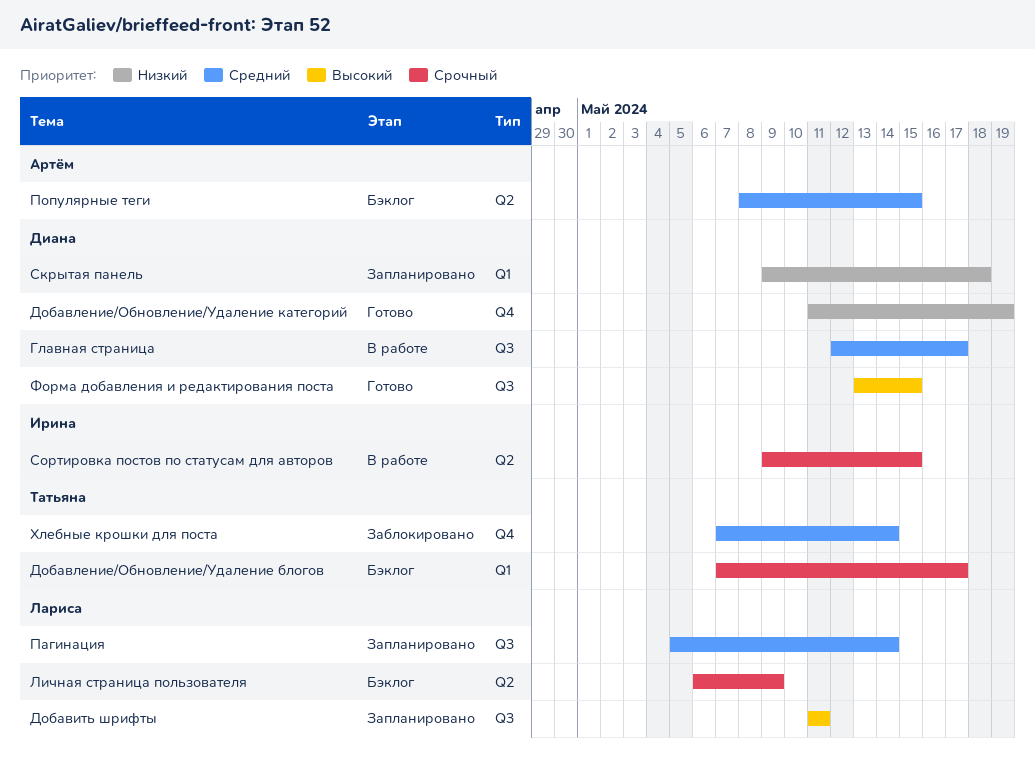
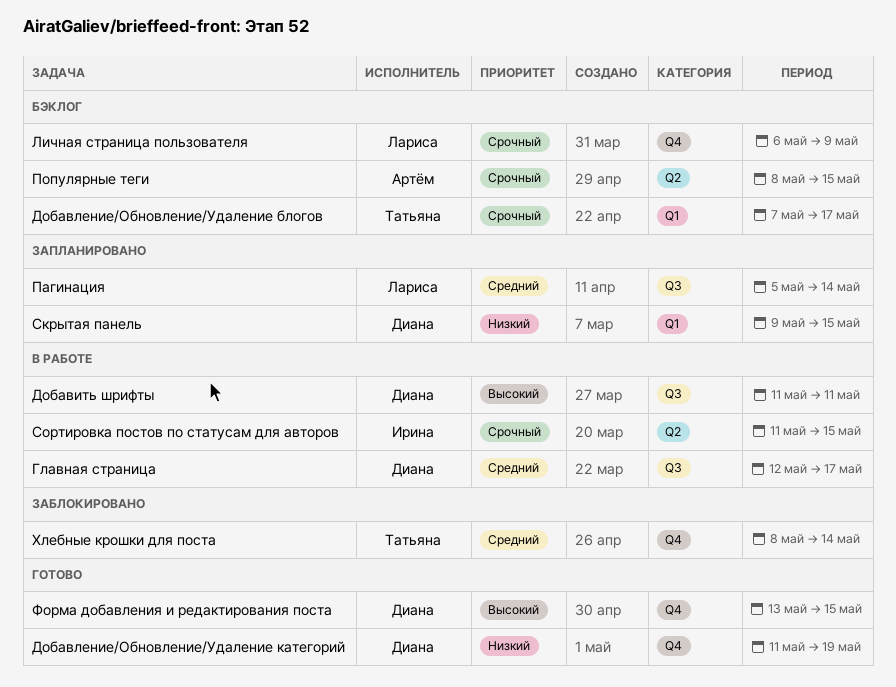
Добавить шрифты, status: Запланировано -> В работе
Добавить шрифты, owner: Лариса -> Диана
Личная страница пользователя, label: Q2 -> Q4
Популярные теги, priority: Средний -> Срочный
Скрытая панель, due: May 18 -> May 15
Сортировка постов по статусам для авторов, start: May 9 -> May 11
Форма добавления и редактирования поста, label: Q3 -> Q4
Хлебные крошки для поста, start: May 7 -> May 8

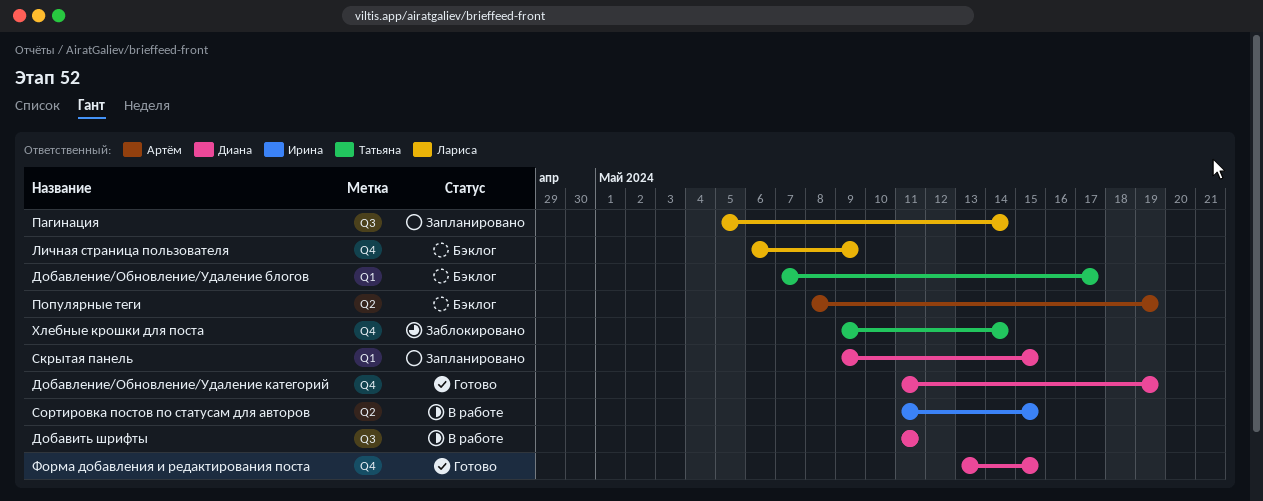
Главная страница: present -> none
Популярные теги, due: May 15 -> May 19
Хлебные крошки для поста, start: May 8 -> May 9

